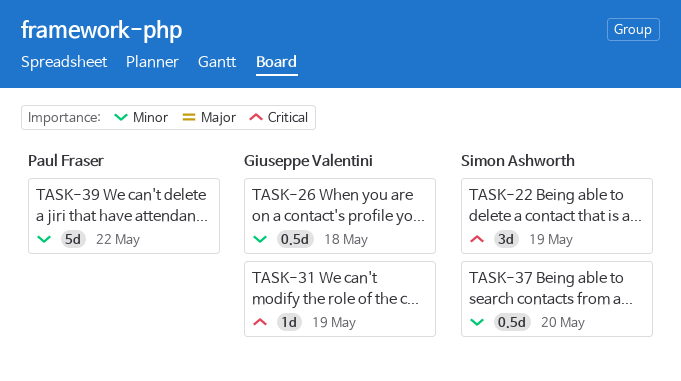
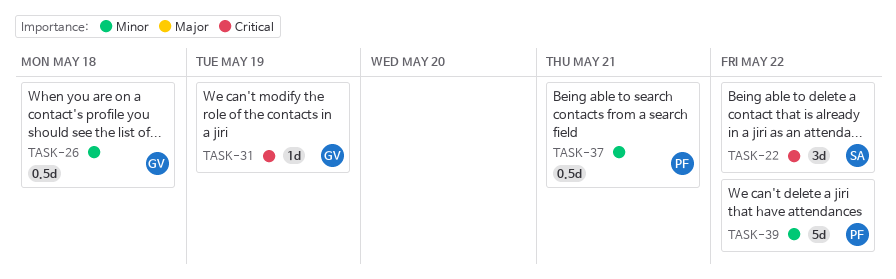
TASK-22, due: May 19 -> May 22
TASK-37, owner: Simon Ashworth -> Paul Fraser
TASK-37, due: May 20 -> May 21

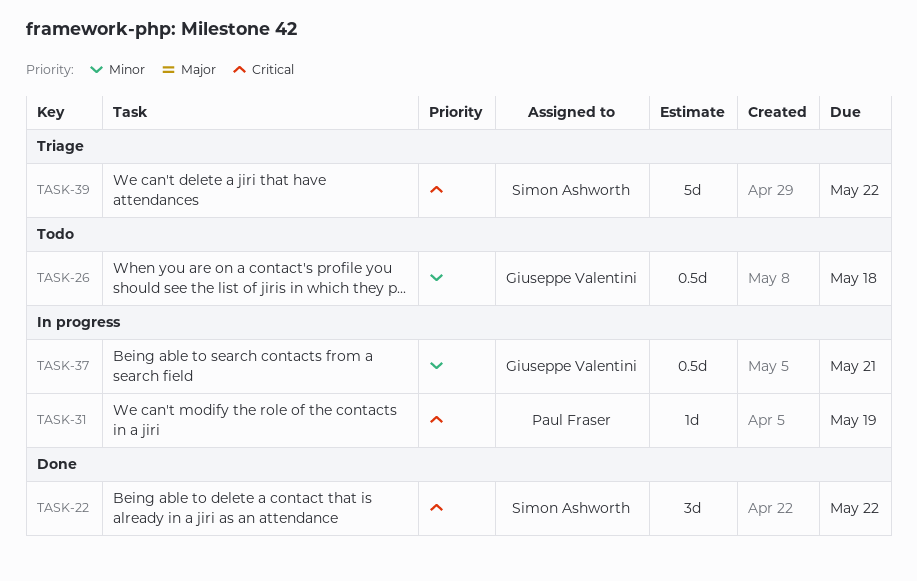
TASK-31, owner: Giuseppe Valentini -> Paul Fraser
TASK-37, owner: Paul Fraser -> Giuseppe Valentini
TASK-39, owner: Paul Fraser -> Simon Ashworth
TASK-39, priority: Minor -> Critical

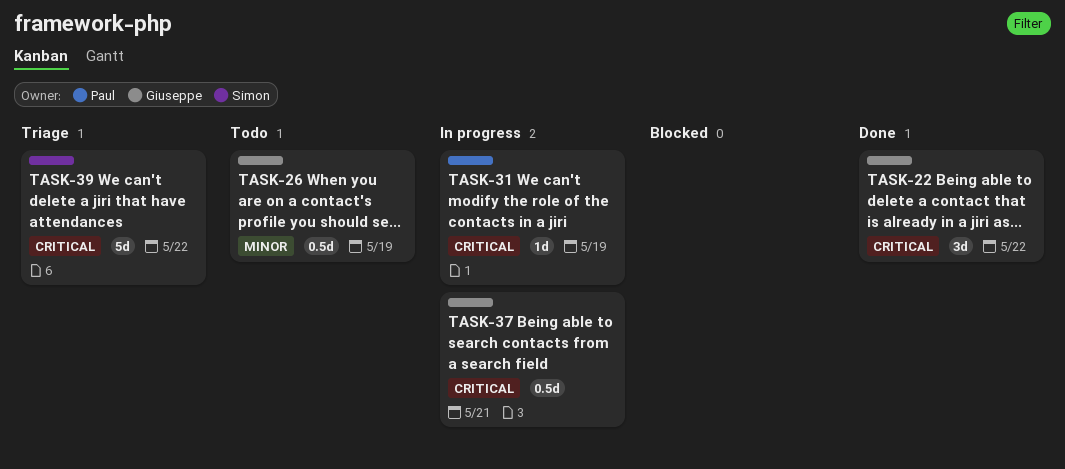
TASK-22, owner: Simon Ashworth -> Giuseppe Valentini
TASK-26, due: May 18 -> May 19
TASK-37, priority: Minor -> Critical

